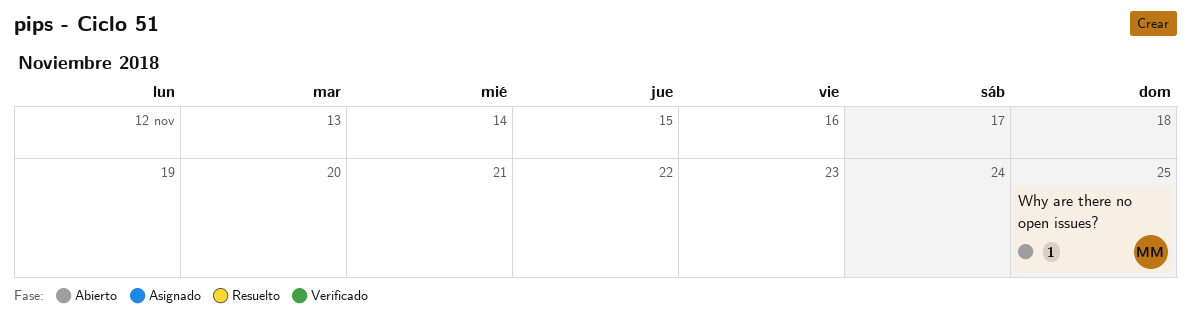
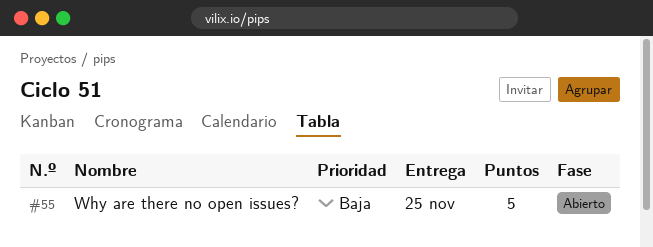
Why are there no open issues?, estimate: 1 -> 5

